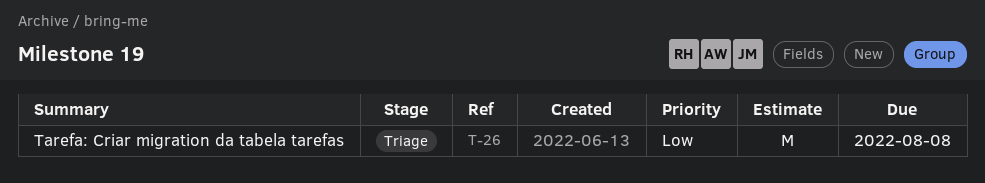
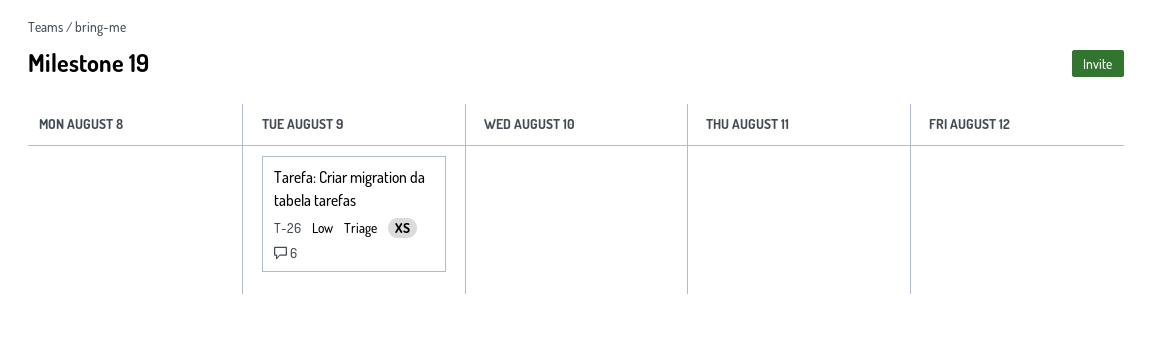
T-26, estimate: M -> XS
T-26, due: Aug 8 -> Aug 9

